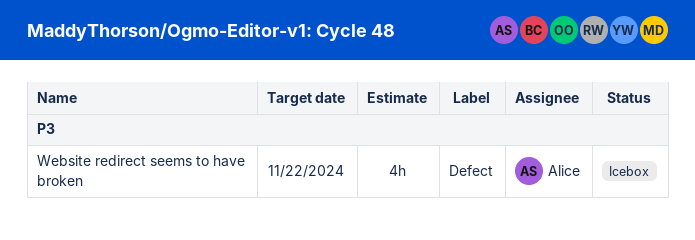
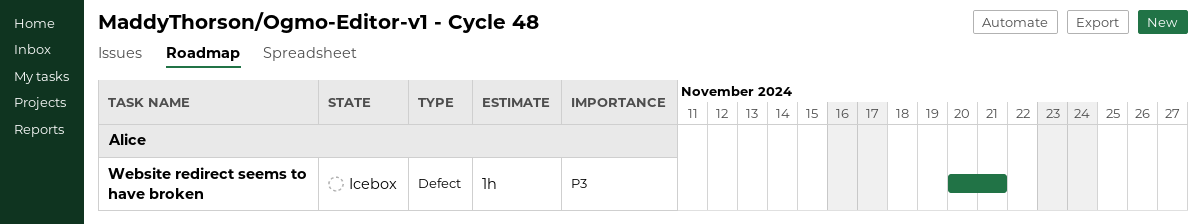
Website redirect seems to have broken, estimate: 4h -> 1h
Website redirect seems to have broken, due: Nov 22 -> Nov 21

